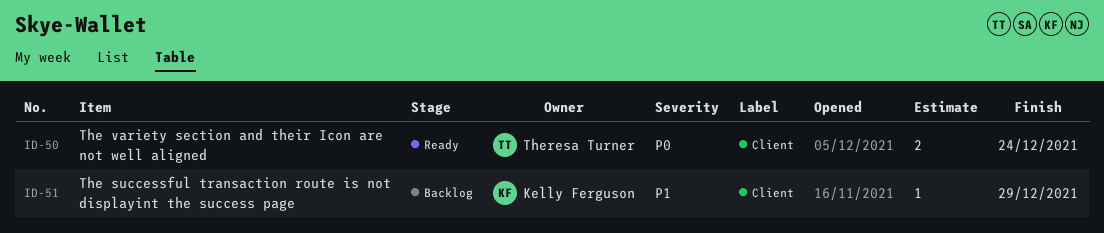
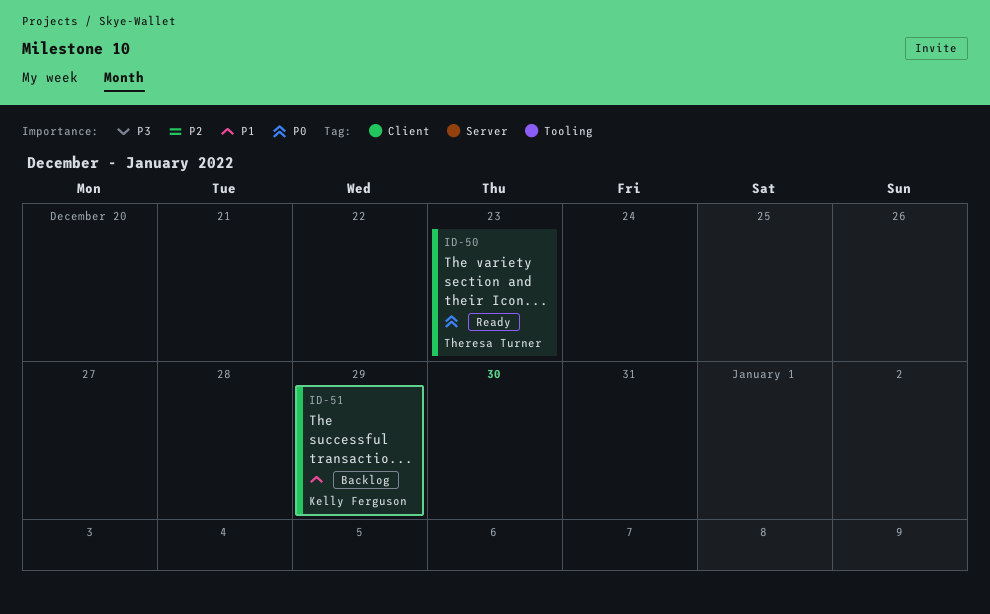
ID-50, due: Dec 24 -> Dec 23

